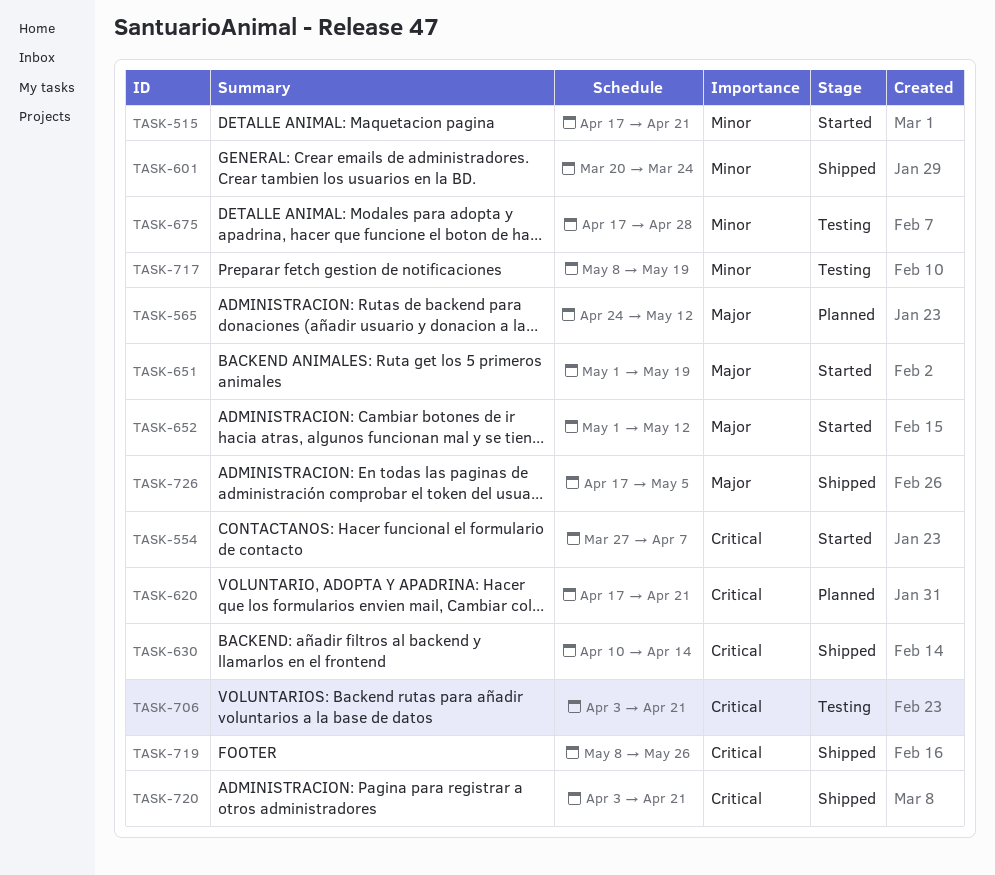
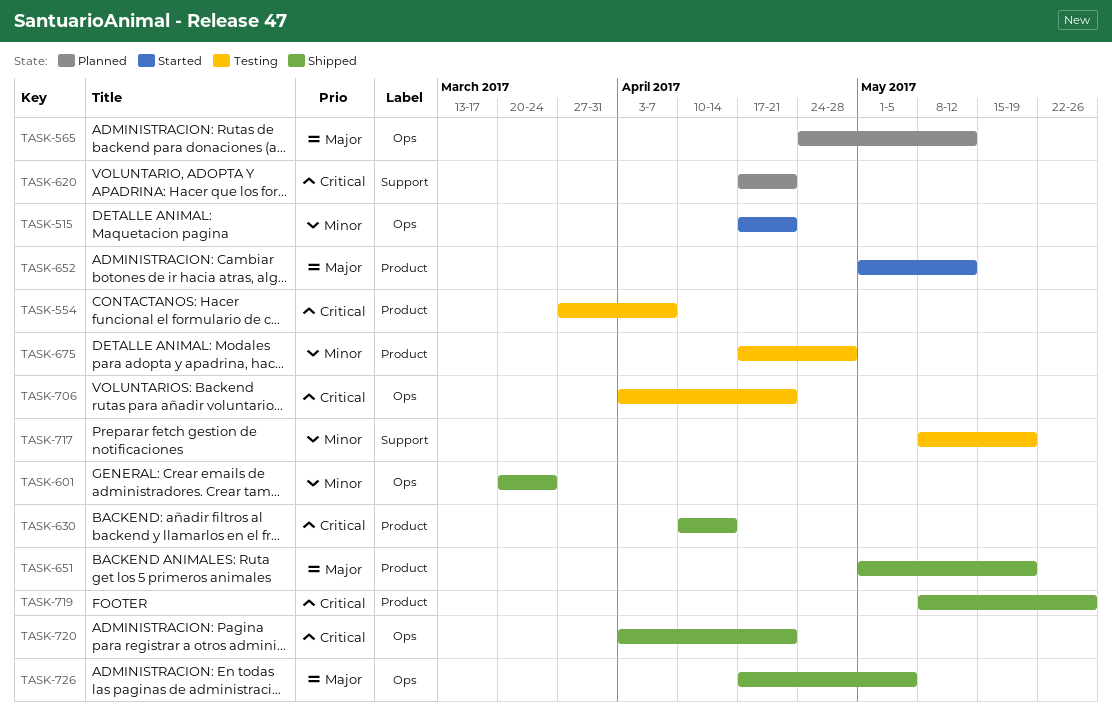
TASK-554, status: Started -> Testing
TASK-651, status: Started -> Shipped

